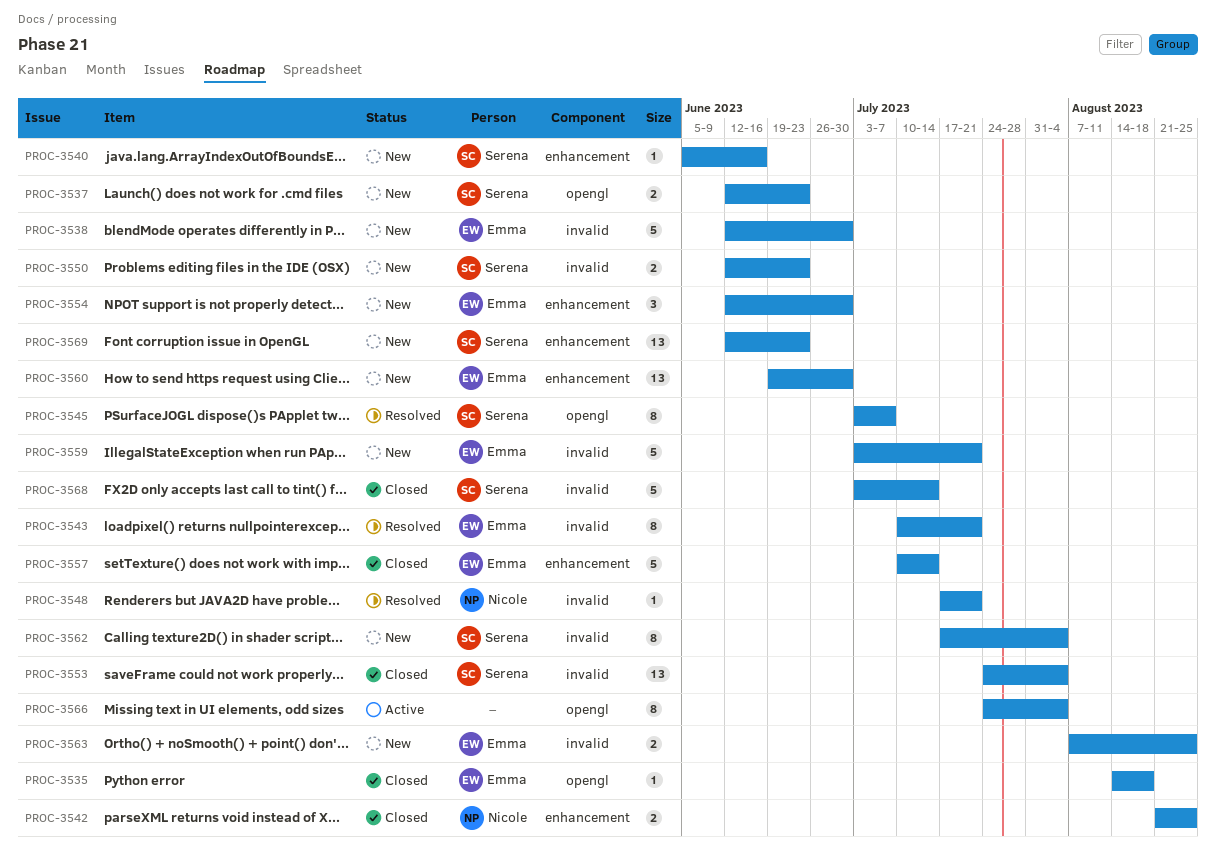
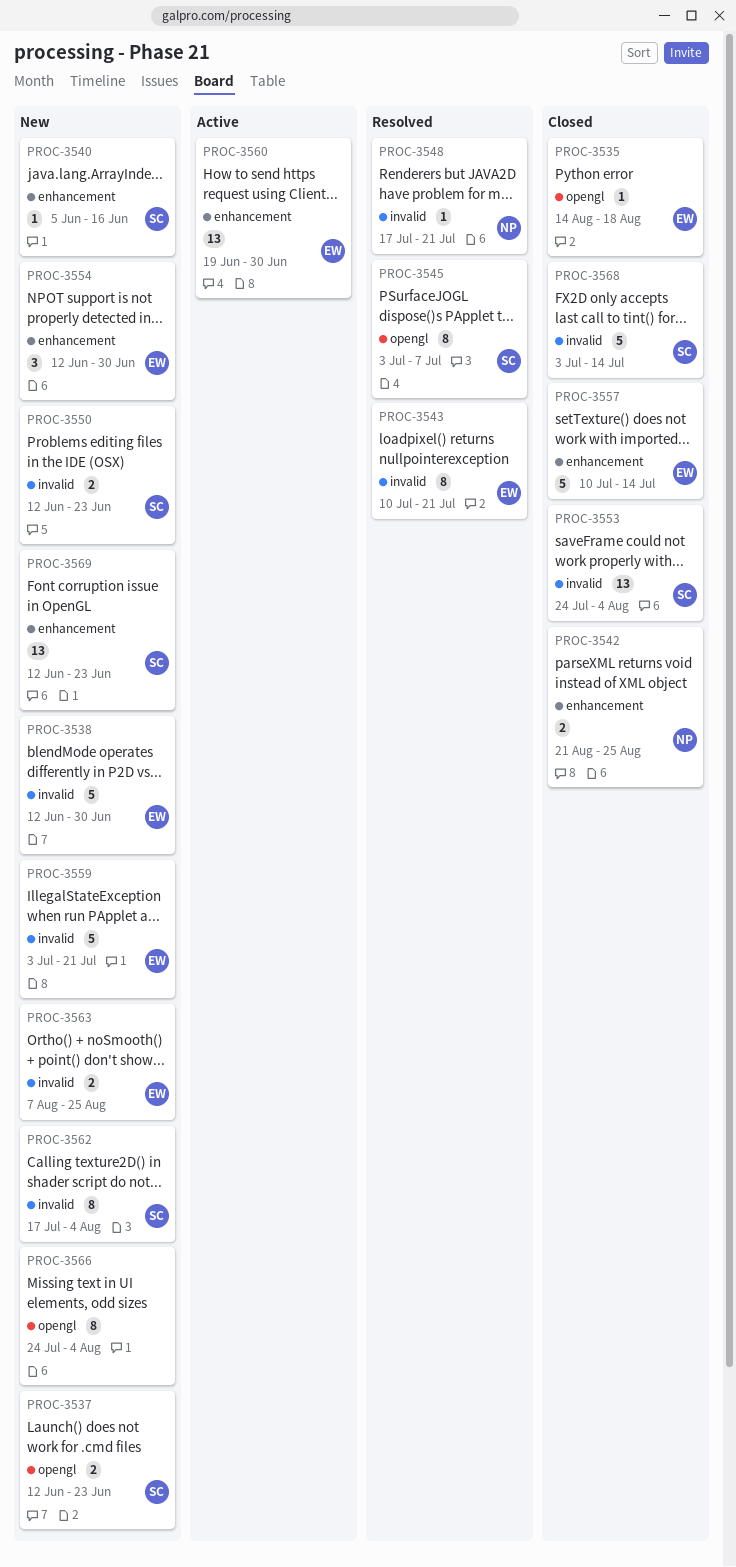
PROC-3560, status: New -> Active
PROC-3566, status: Active -> New

